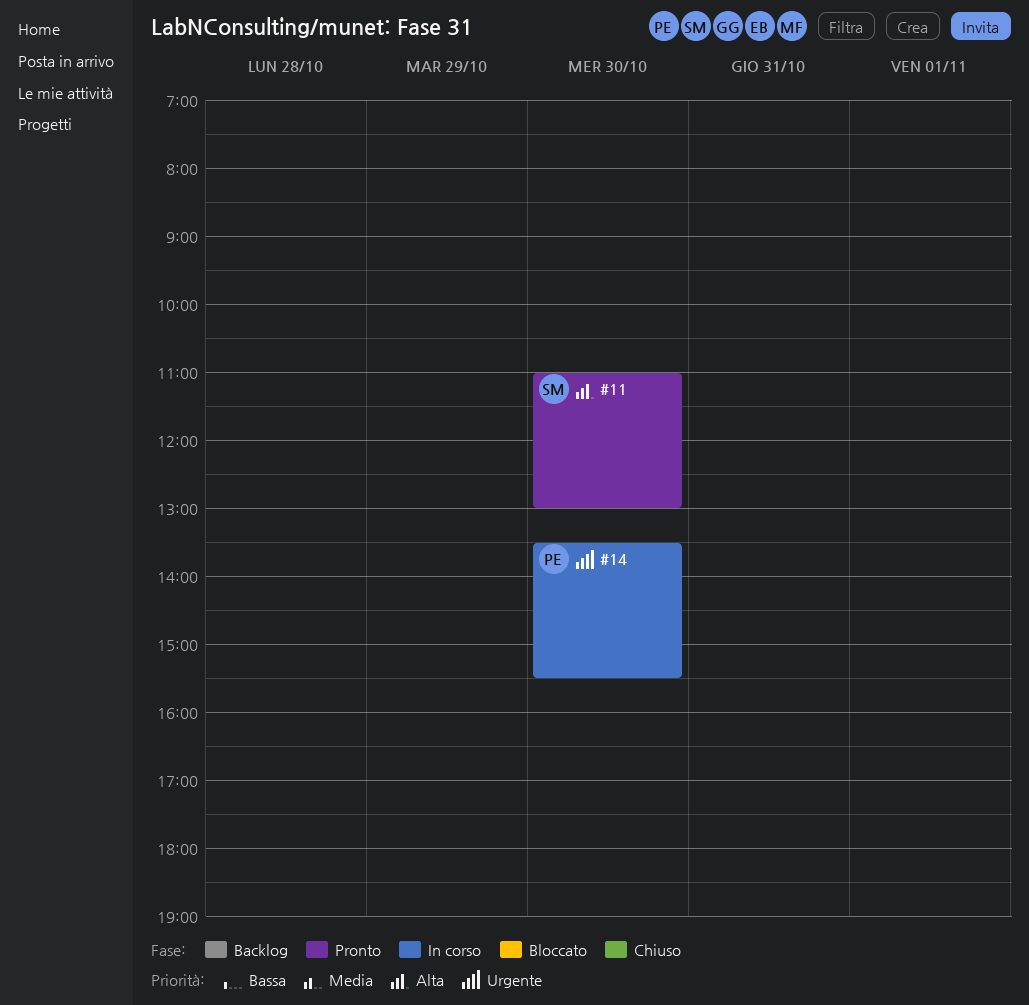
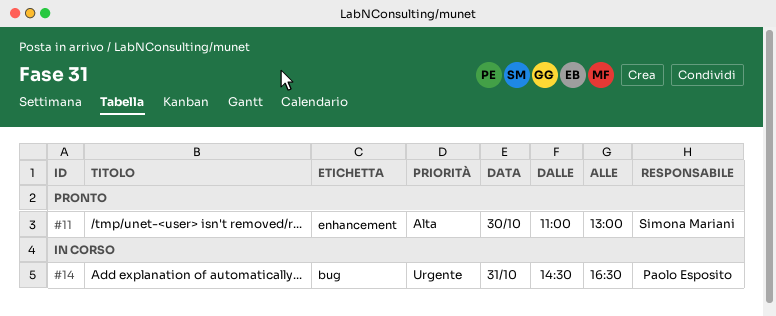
#14, day: Oct 30 -> Oct 31
#14, begins: 13:30 -> 14:30
#14, ends: 15:30 -> 16:30

